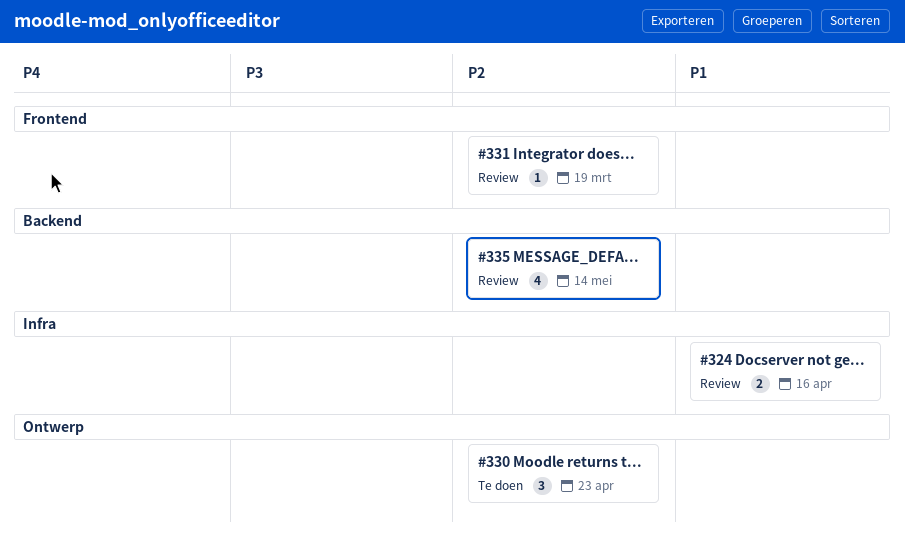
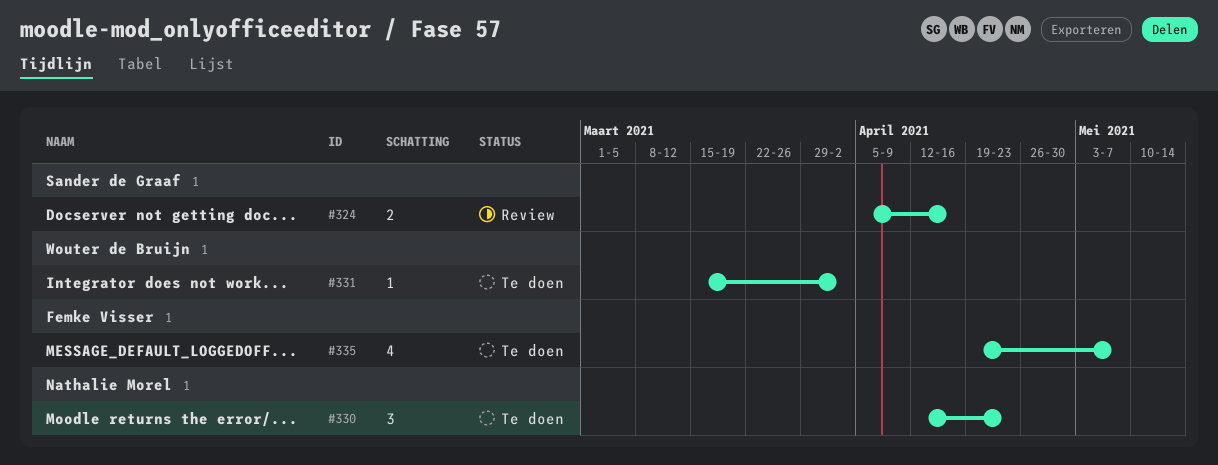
#331, status: Review -> Te doen
#331, due: Mar 19 -> Apr 2
#335, status: Review -> Te doen
#335, due: May 14 -> May 7

